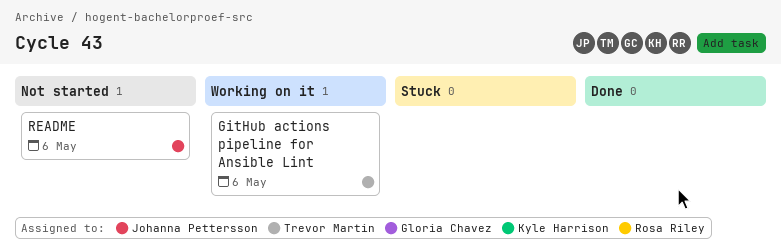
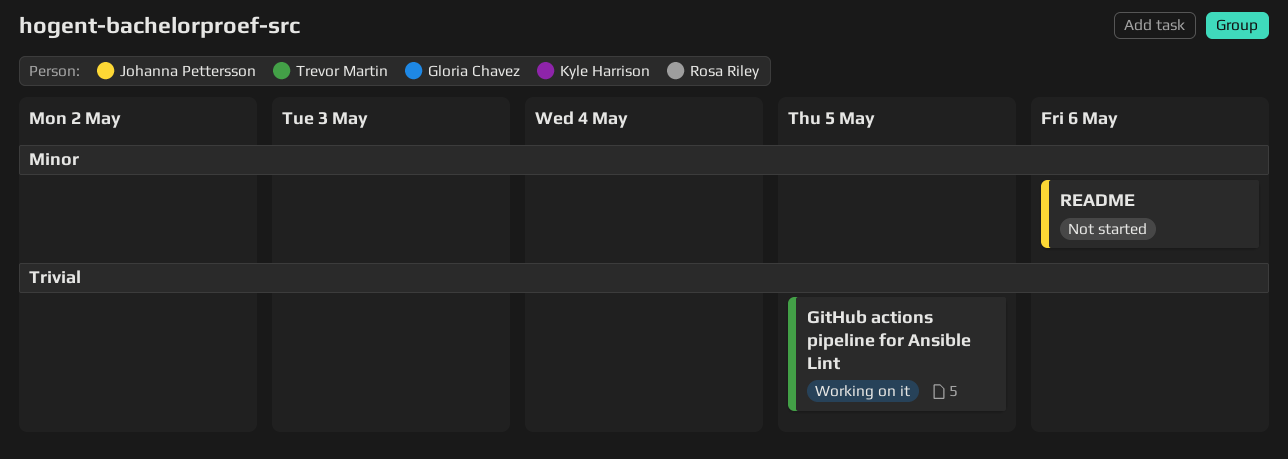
GitHub actions pipeline for Ansible Lint, due: May 6 -> May 5

